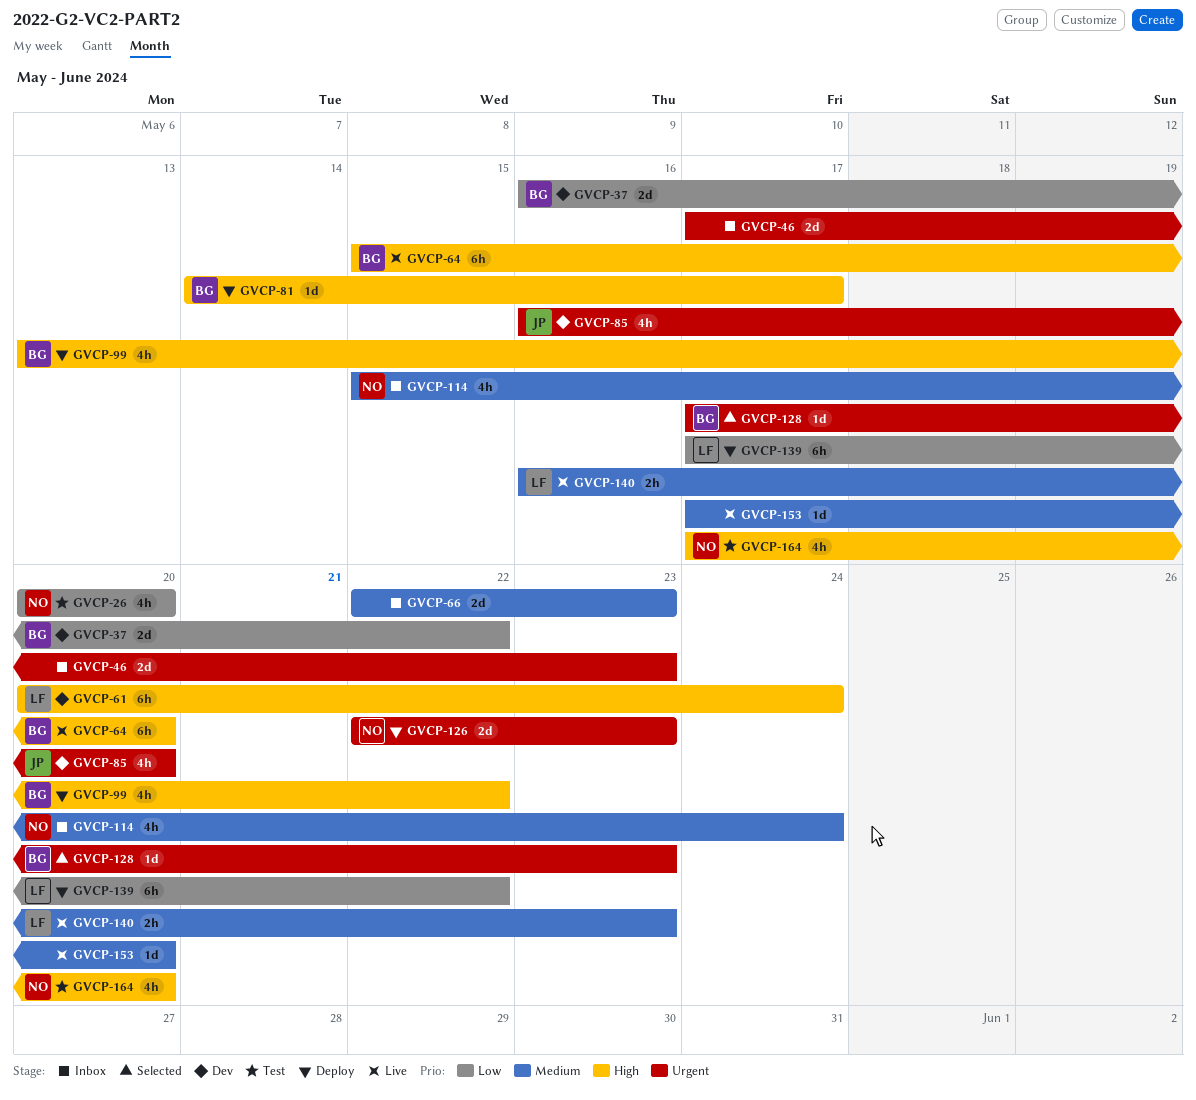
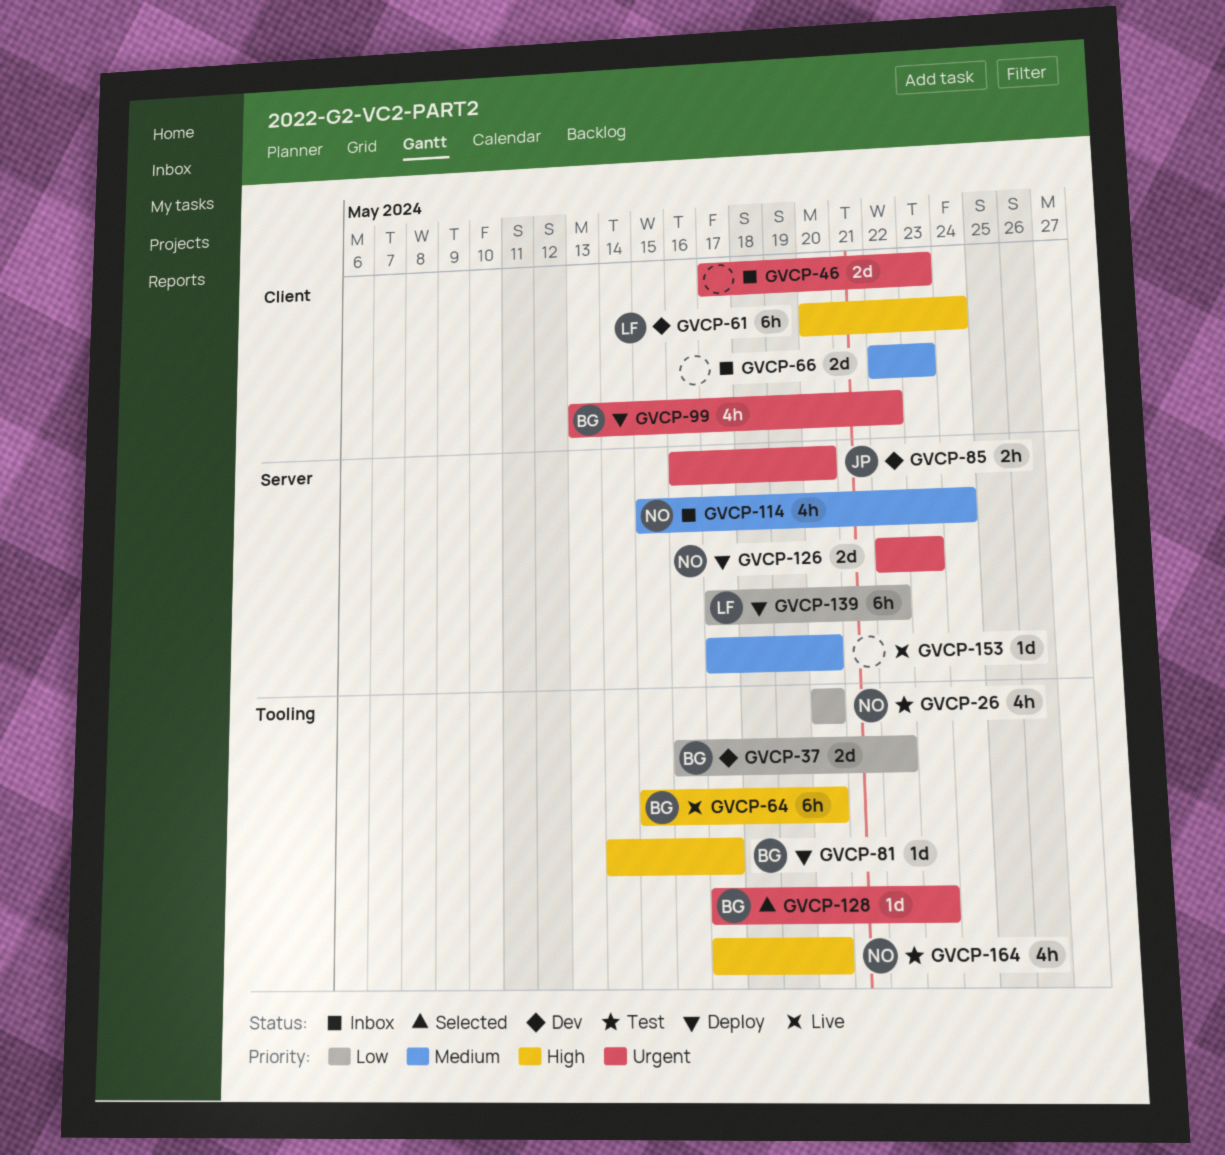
GVCP-85, estimate: 4h -> 2h
GVCP-99, priority: High -> Urgent
GVCP-140: present -> none

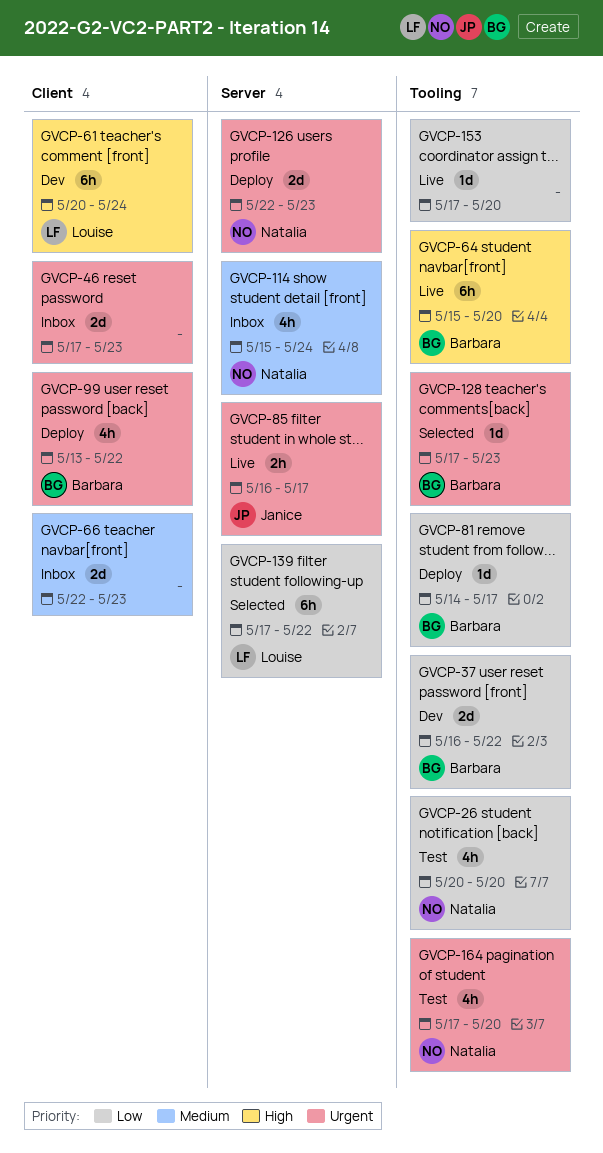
GVCP-81, priority: High -> Low
GVCP-85, status: Dev -> Live
GVCP-85, due: May 20 -> May 17
GVCP-139, status: Deploy -> Selected
GVCP-153, priority: Medium -> Low
GVCP-153, label: Server -> Tooling
GVCP-164, priority: High -> Urgent

